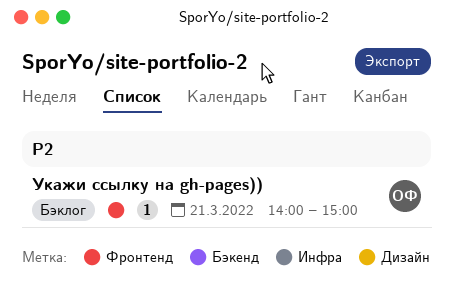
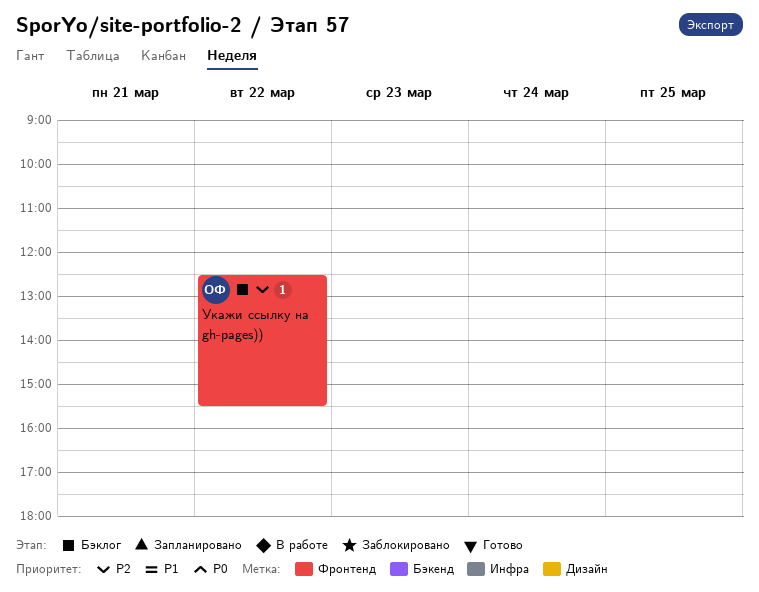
Укажи ссылку на gh-pages)), day: Mar 21 -> Mar 22
Укажи ссылку на gh-pages)), begins: 14:00 -> 12:30
Укажи ссылку на gh-pages)), ends: 15:00 -> 15:30

